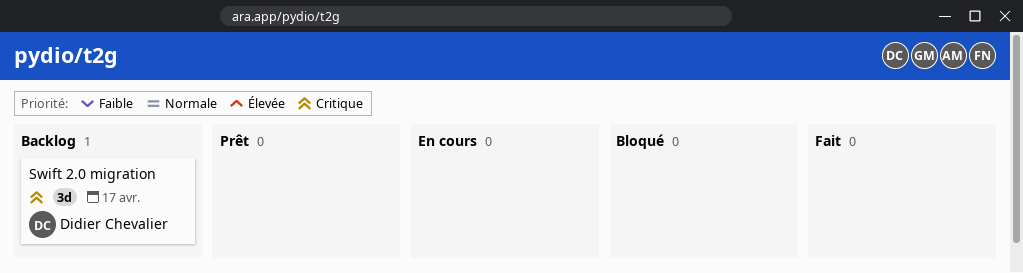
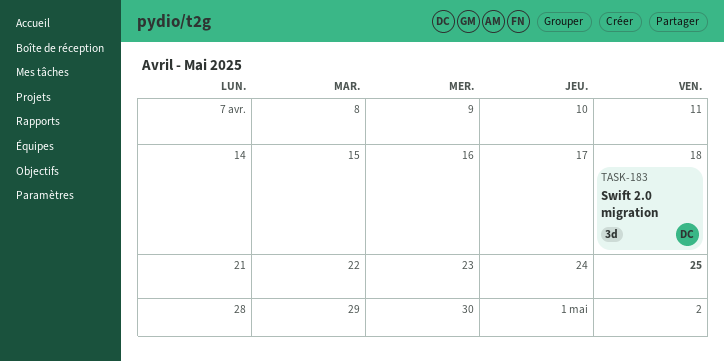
Swift 2.0 migration, due: Apr 17 -> Apr 18

